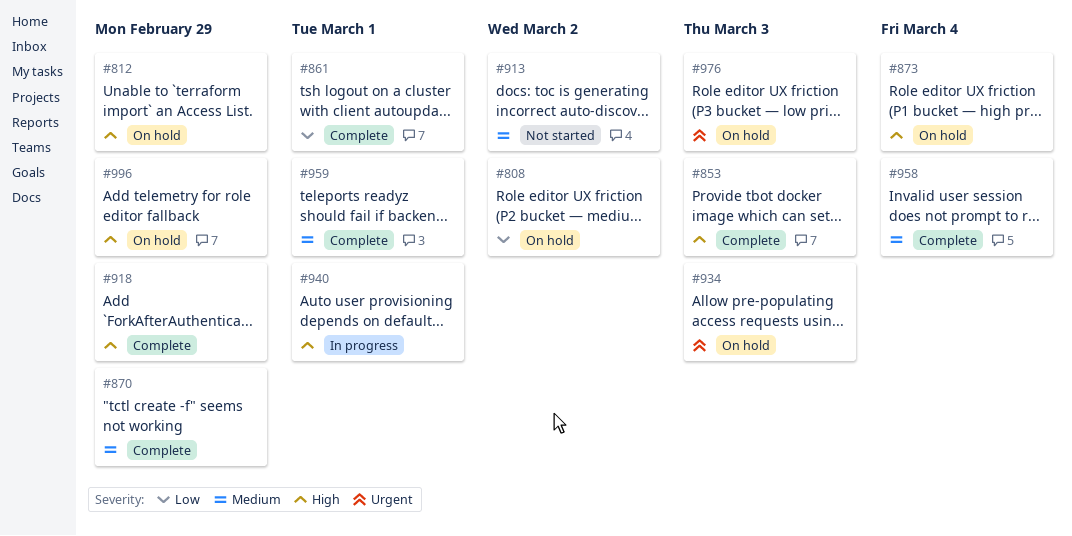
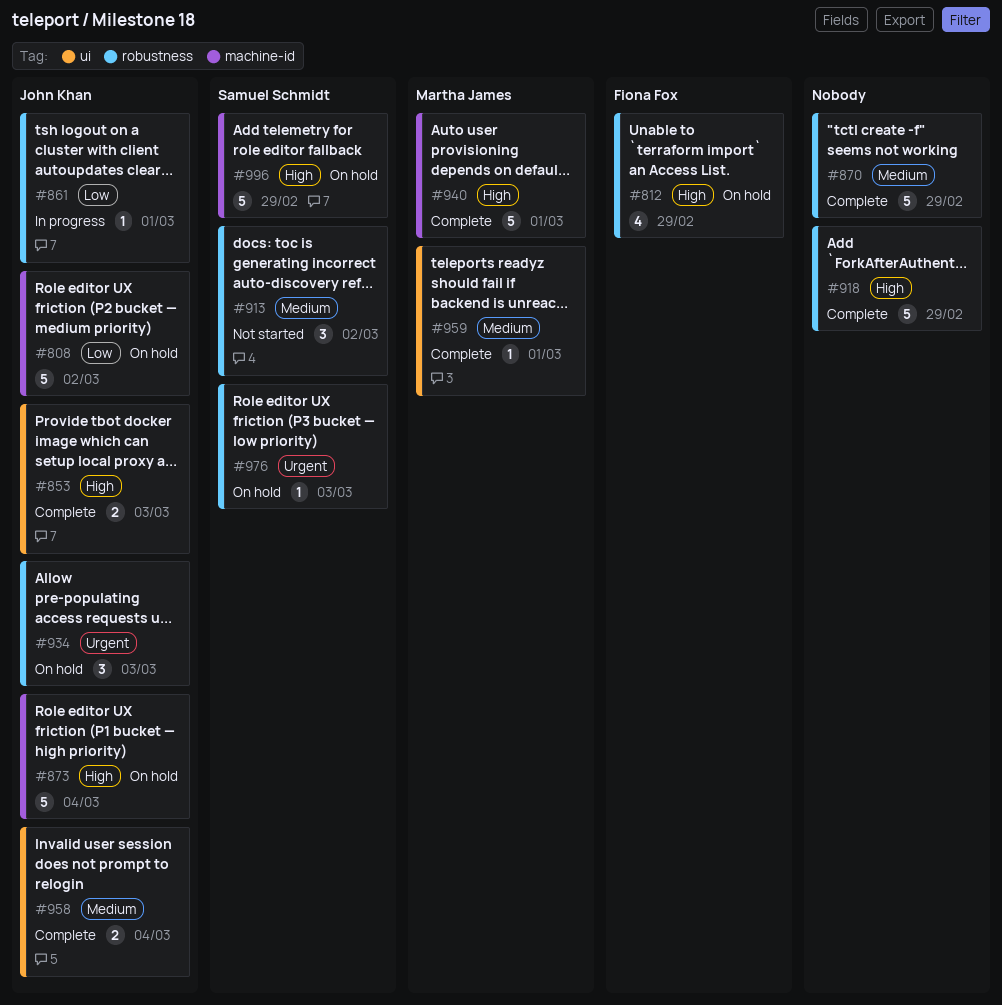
#861, status: Complete -> In progress
#940, status: In progress -> Complete

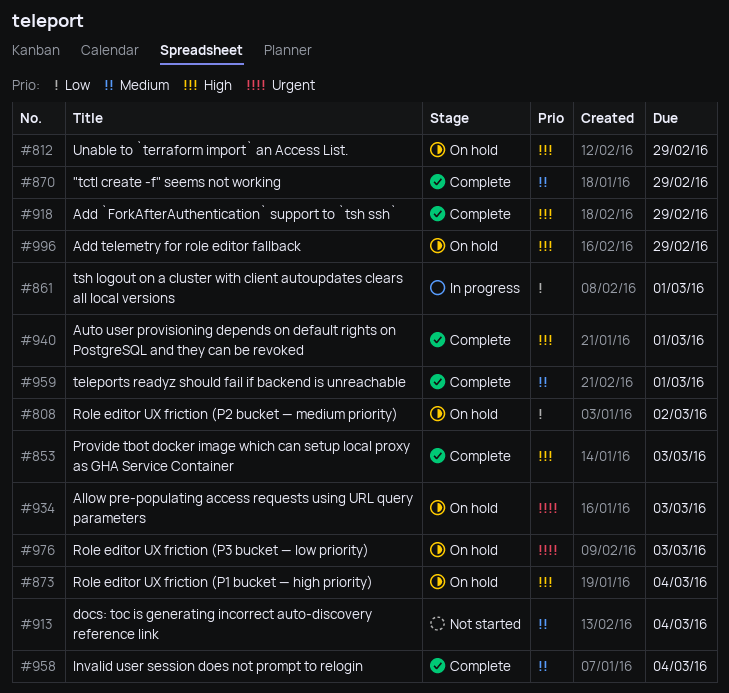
#913, due: Mar 2 -> Mar 4

